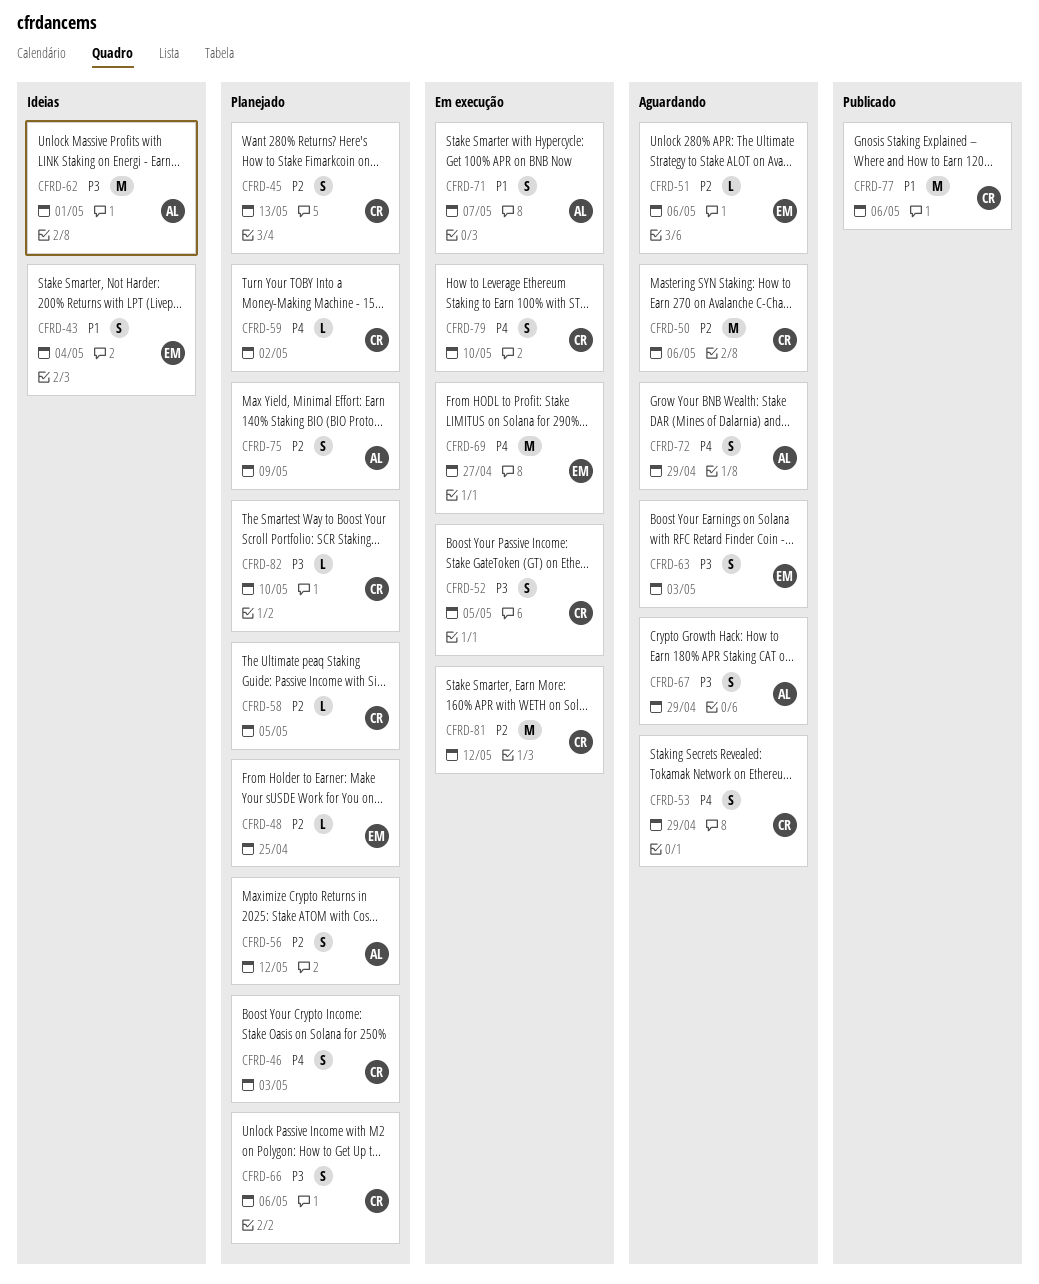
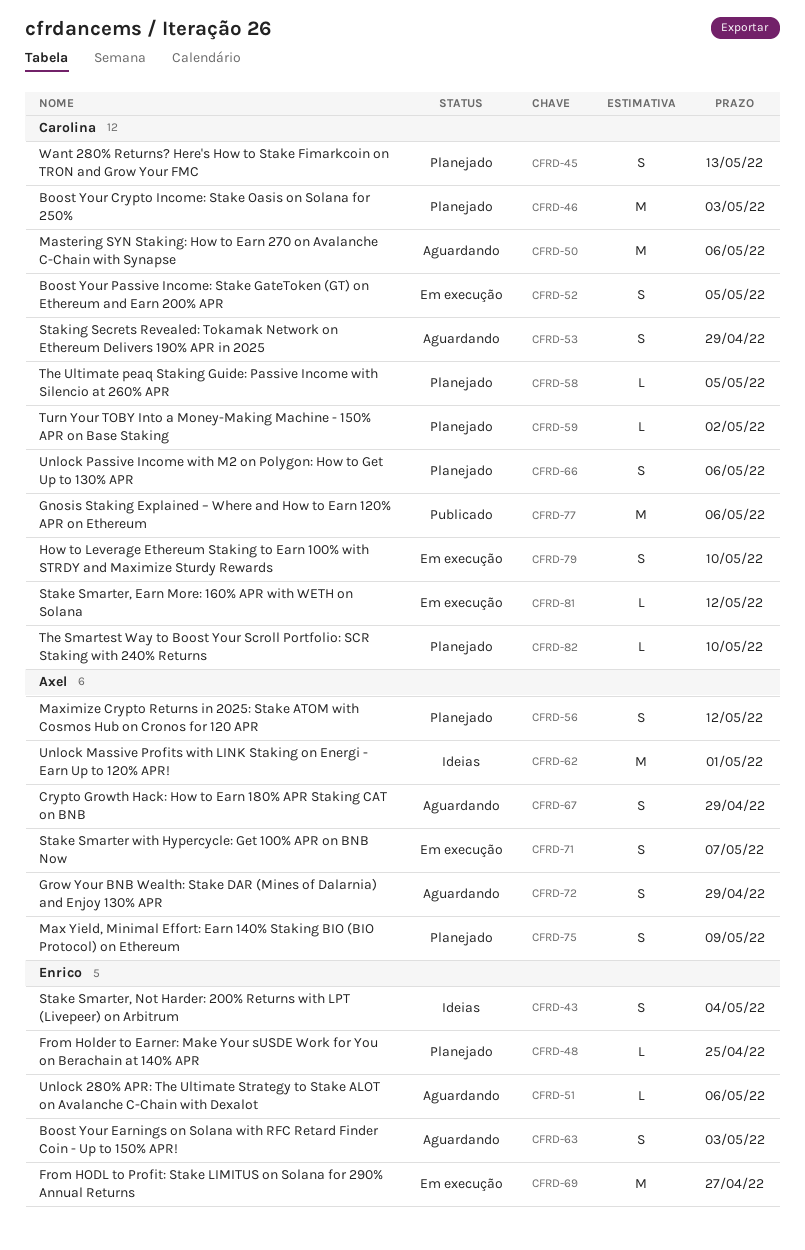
CFRD-46, estimate: S -> M
CFRD-81, estimate: M -> L

